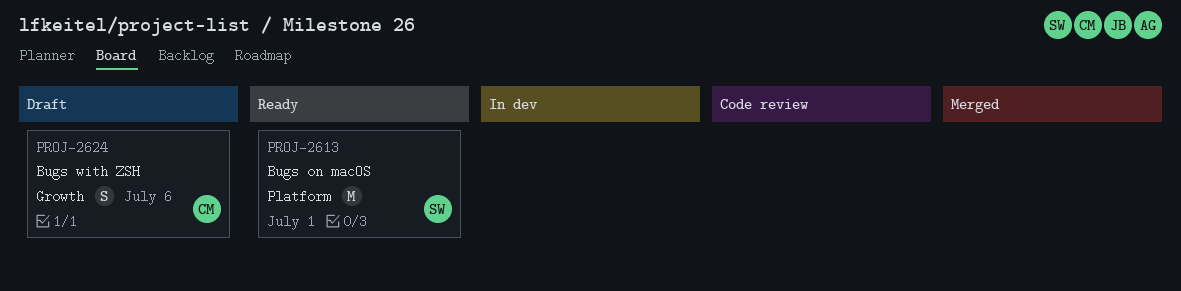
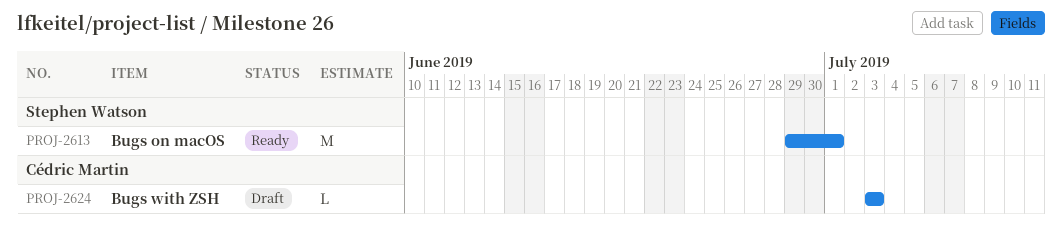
PROJ-2624, estimate: S -> L
PROJ-2624, due: Jul 6 -> Jul 3

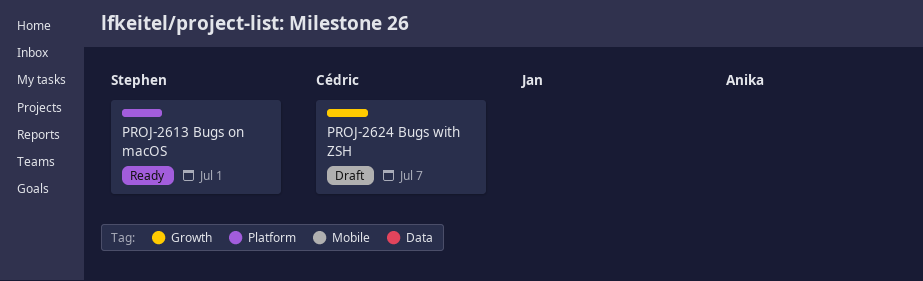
PROJ-2624, due: Jul 3 -> Jul 7

